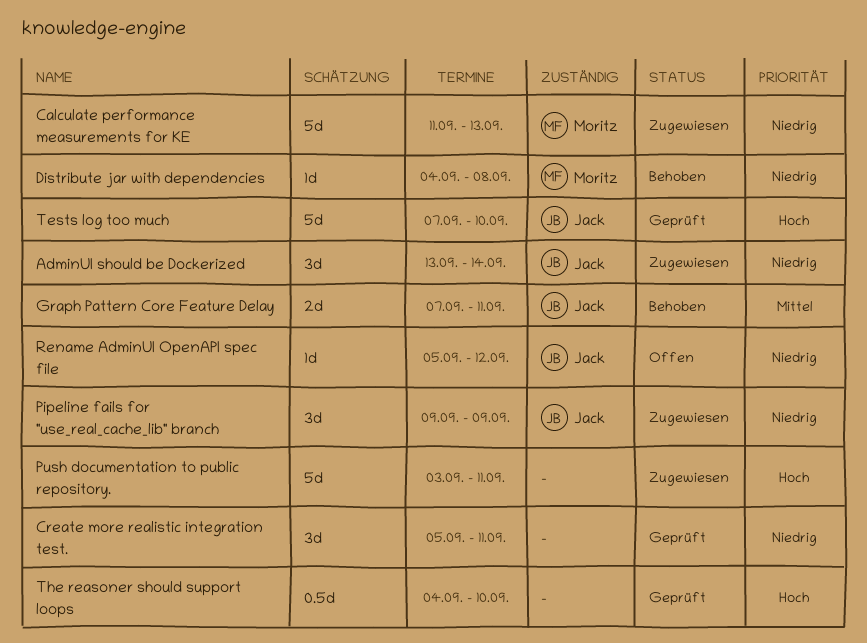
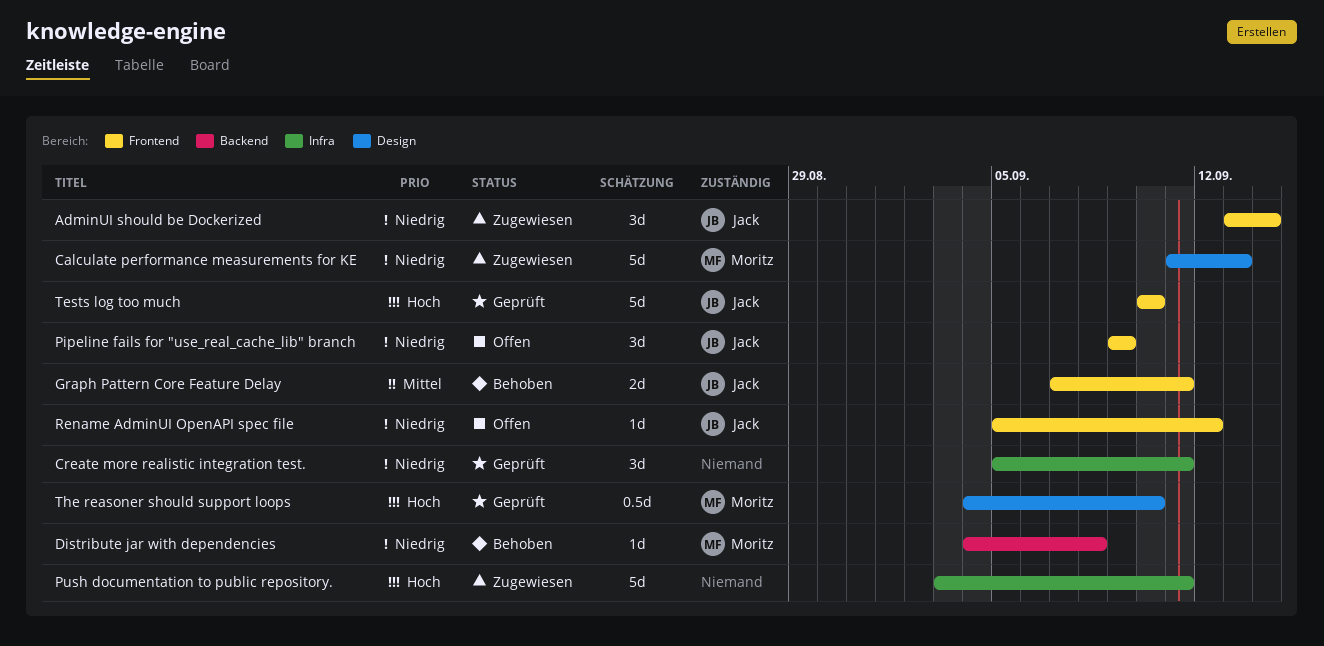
Pipeline fails for "use_real_cache_lib" branch, status: Zugewiesen -> Offen
Tests log too much, start: Sep 7 -> Sep 10
The reasoner should support loops, owner: none -> Moritz

